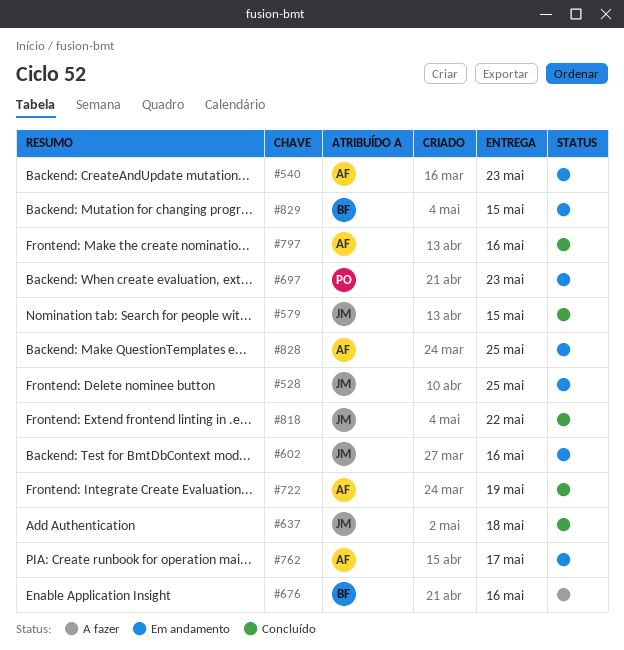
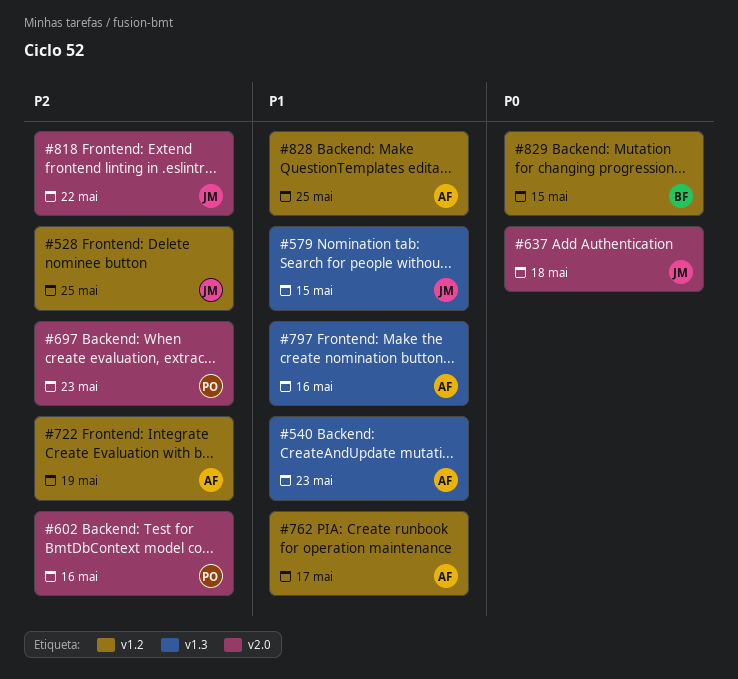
#602, owner: JM -> PO
#676: present -> none

